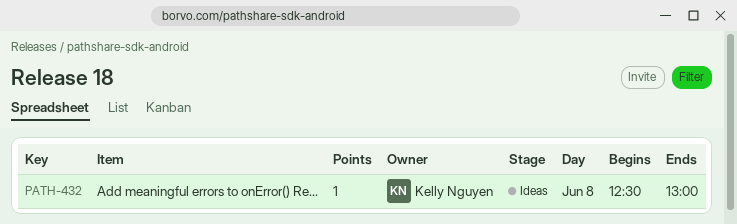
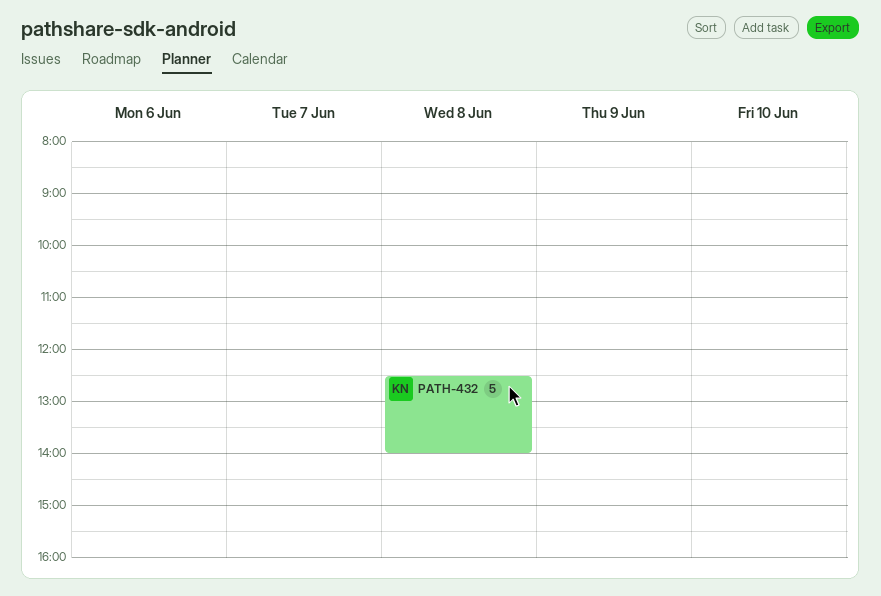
PATH-432, estimate: 1 -> 5
PATH-432, ends: 13:00 -> 14:00

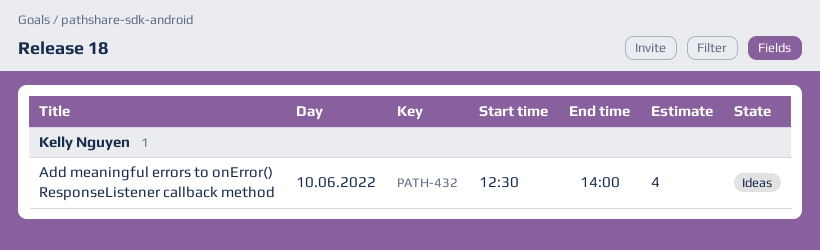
PATH-432, estimate: 5 -> 4
PATH-432, day: Jun 8 -> Jun 10

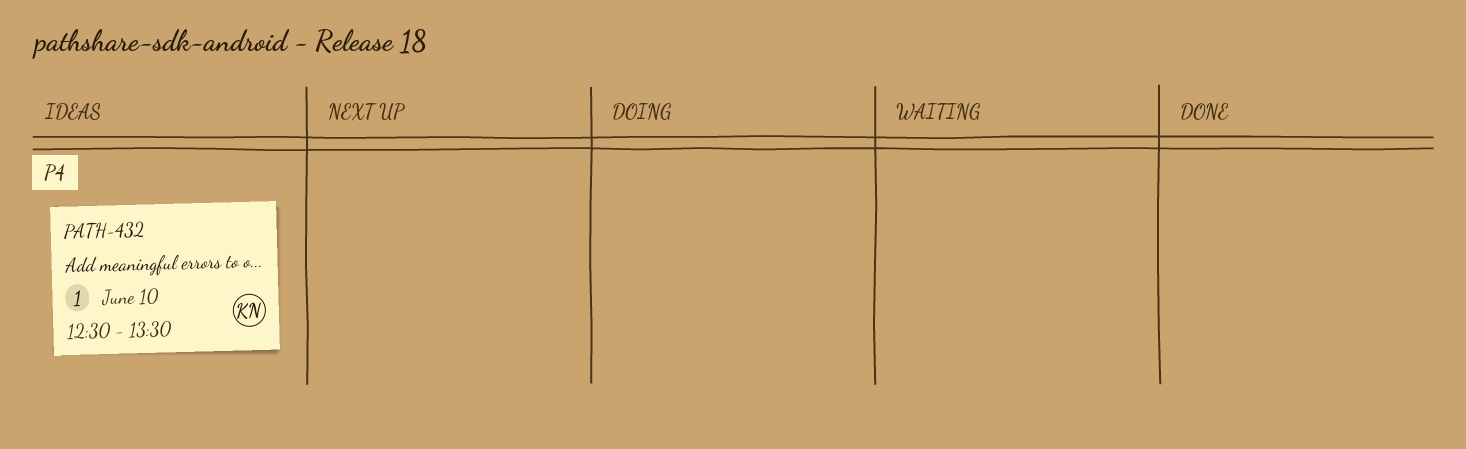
PATH-432, estimate: 4 -> 1
PATH-432, ends: 14:00 -> 13:30

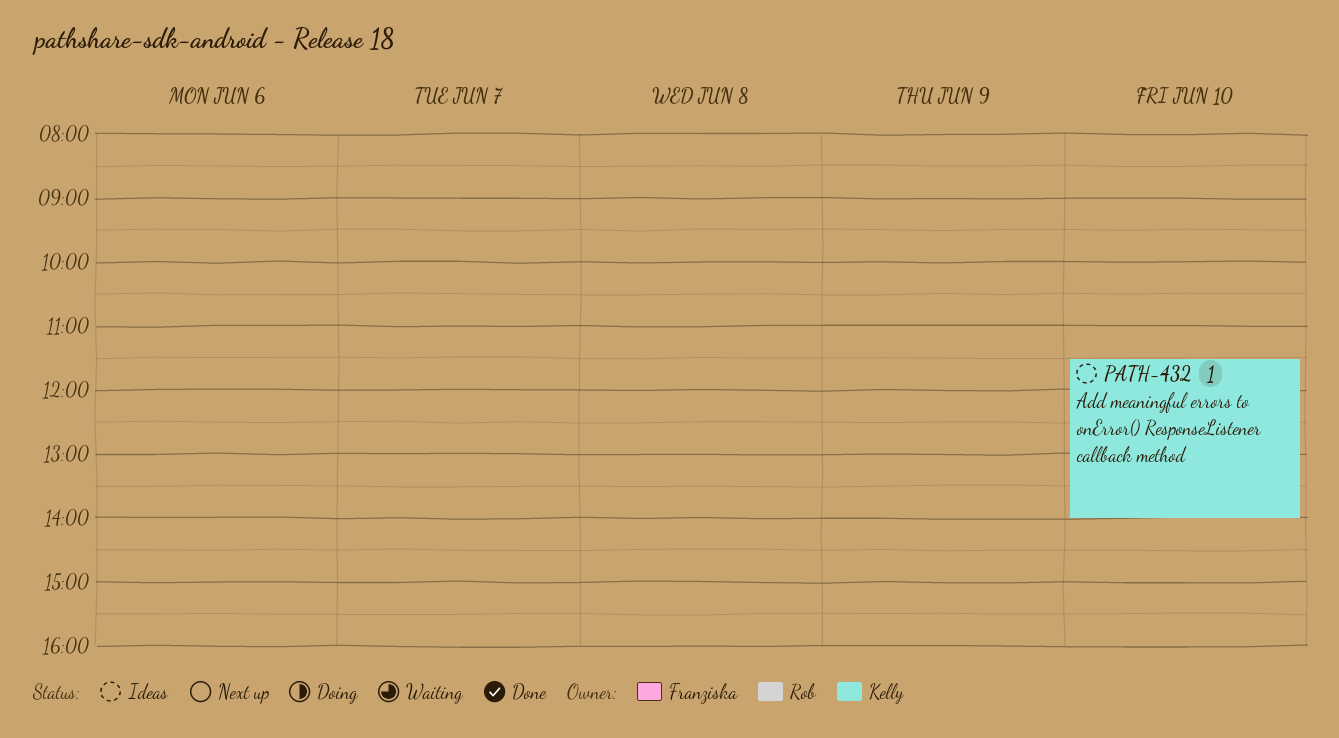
PATH-432, begins: 12:30 -> 11:30
PATH-432, ends: 13:30 -> 14:00

